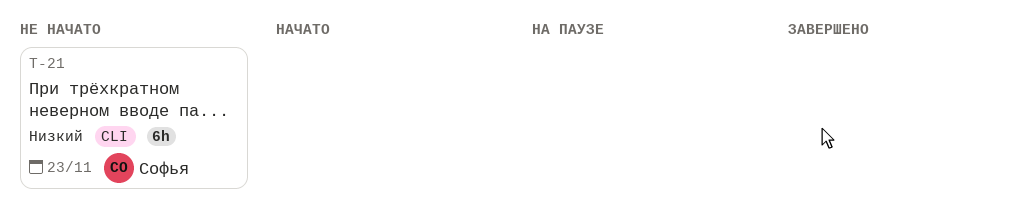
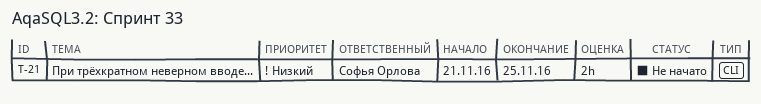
T-21, estimate: 6h -> 2h
T-21, due: Nov 23 -> Nov 25

